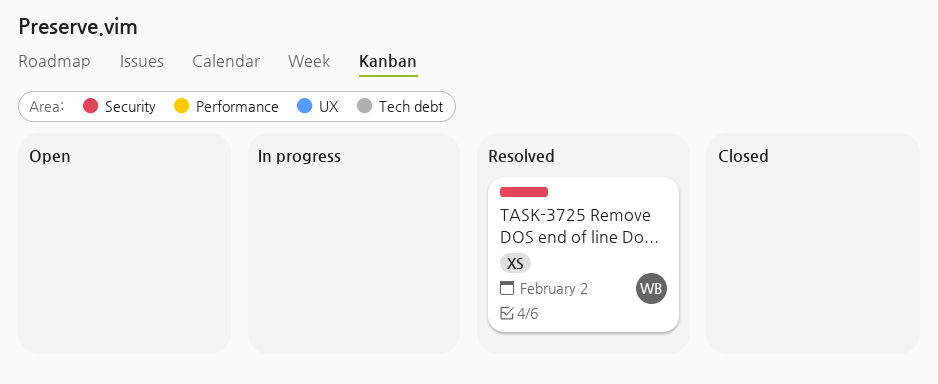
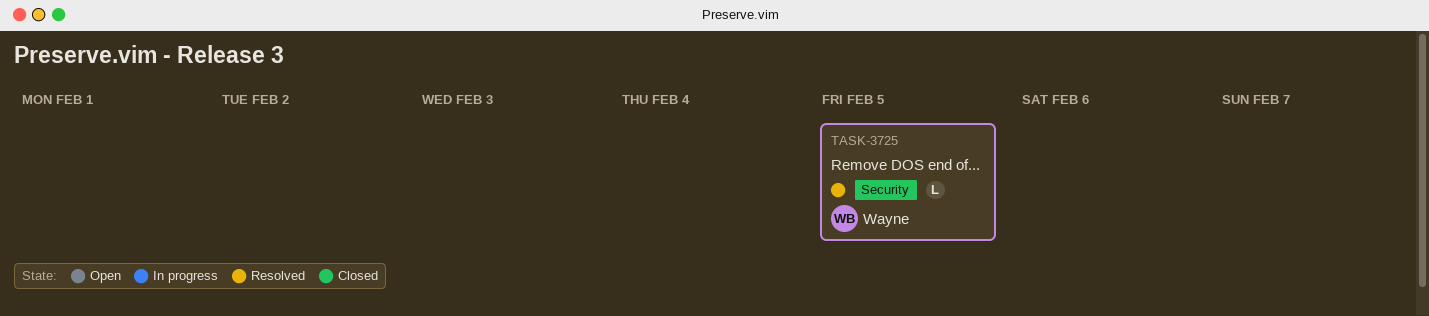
TASK-3725, estimate: XS -> L
TASK-3725, due: Feb 2 -> Feb 5

